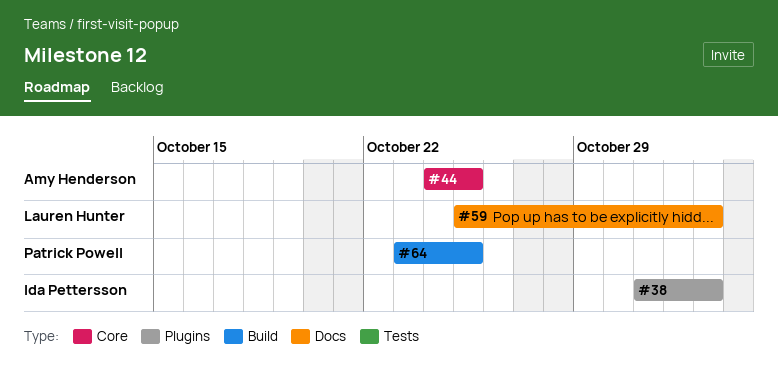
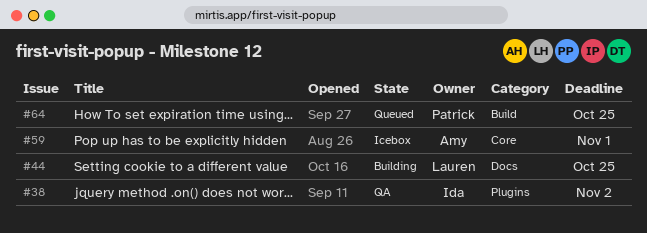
#44, owner: Amy Henderson -> Lauren Hunter
#44, label: Core -> Docs
#59, owner: Lauren Hunter -> Amy Henderson
#59, label: Docs -> Core
#59, due: Nov 2 -> Nov 1

